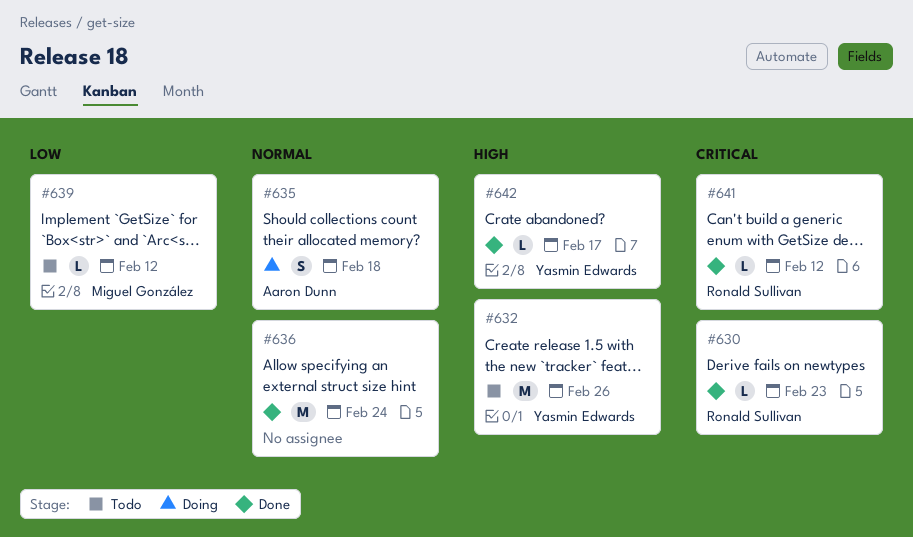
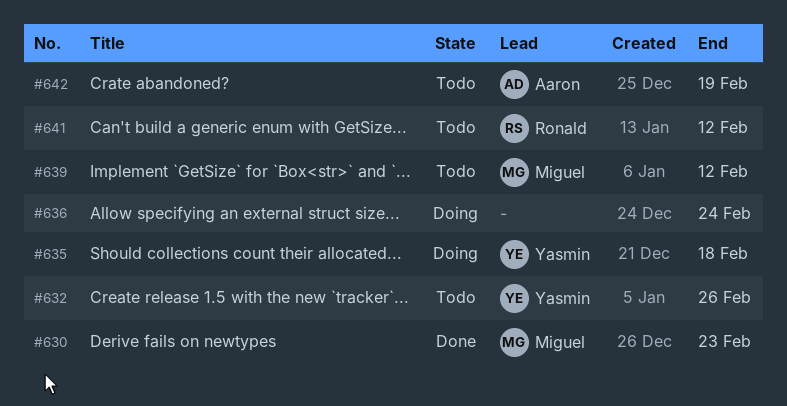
#630, owner: Ronald Sullivan -> Miguel González
#635, owner: Aaron Dunn -> Yasmin Edwards
#636, status: Done -> Doing
#641, status: Done -> Todo
#642, status: Done -> Todo
#642, owner: Yasmin Edwards -> Aaron Dunn
#642, due: Feb 17 -> Feb 19

